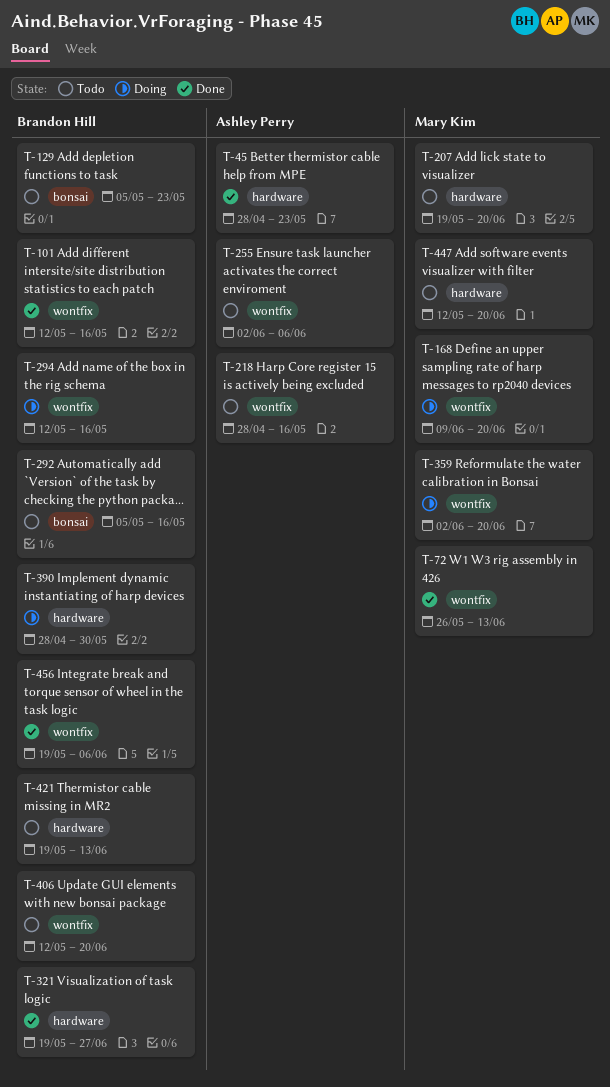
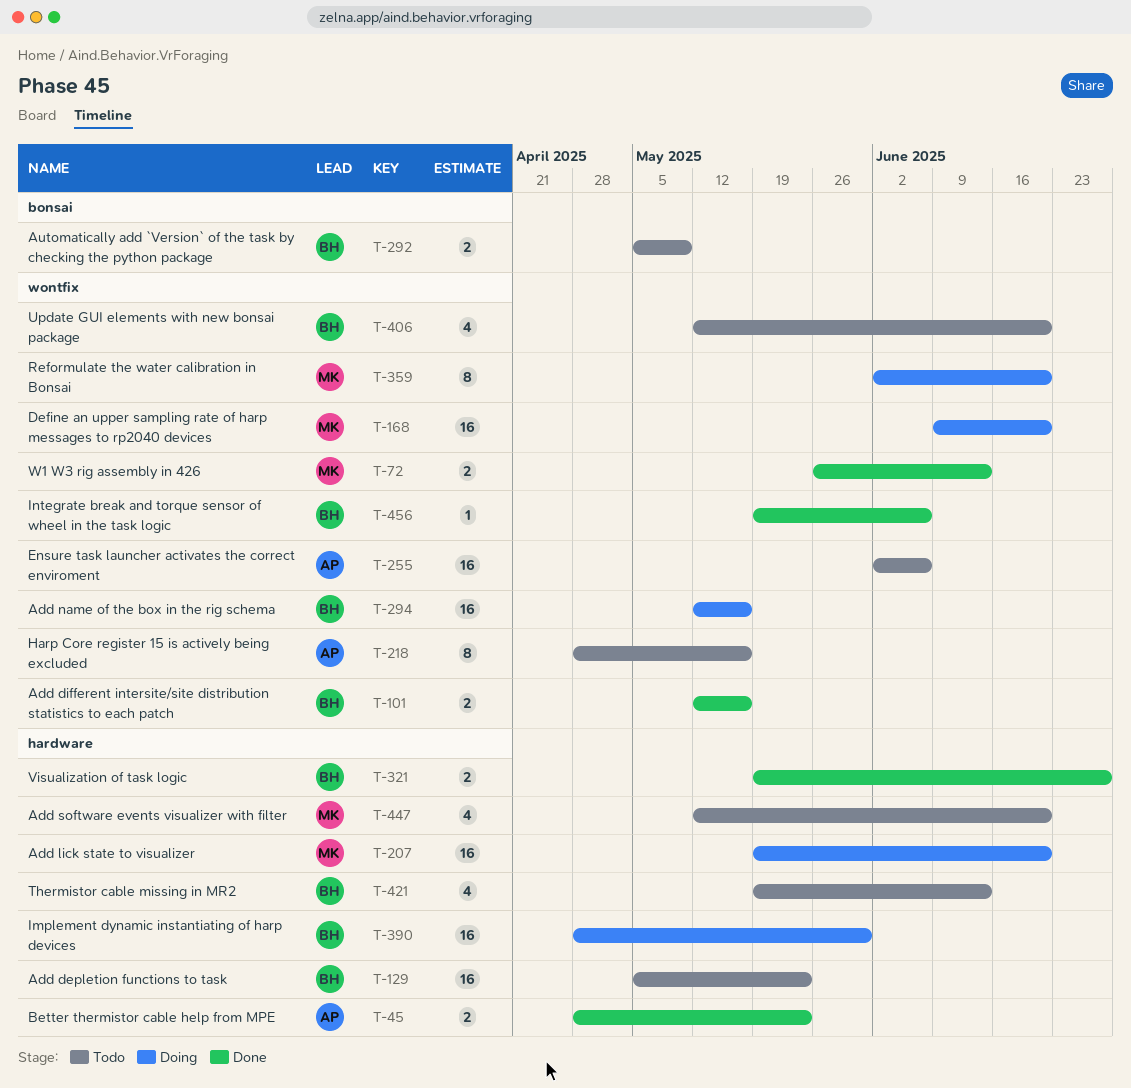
T-129, label: bonsai -> hardware
T-207, status: Todo -> Doing
T-292, due: May 16 -> May 9

